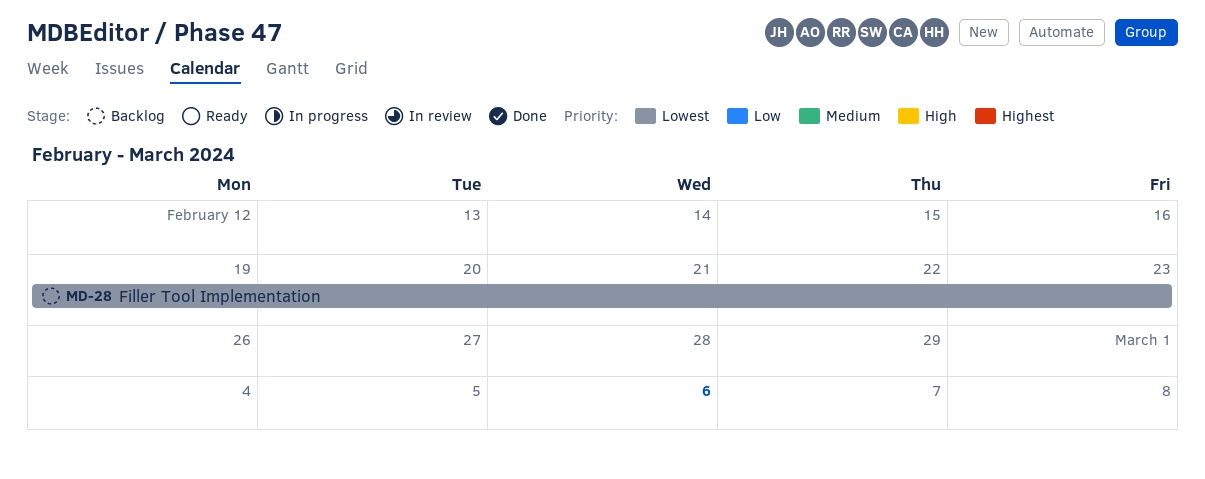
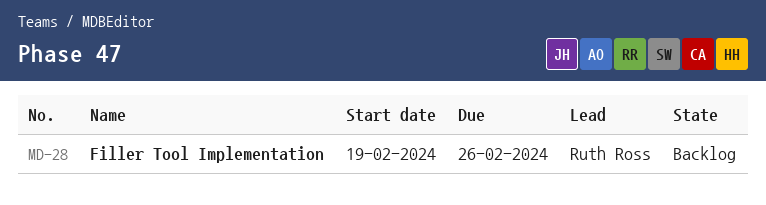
MD-28, due: Feb 23 -> Feb 26

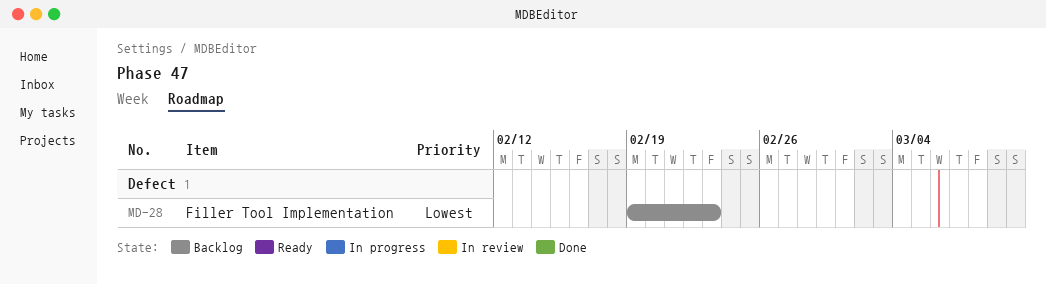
MD-28, due: Feb 26 -> Feb 23

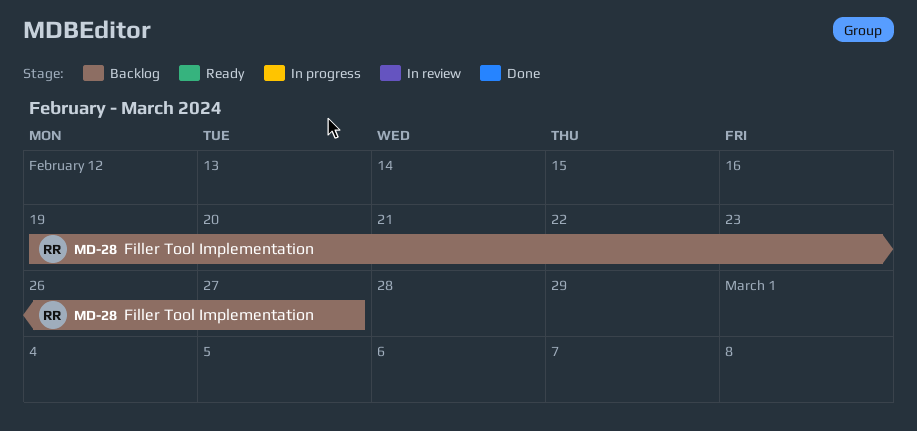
MD-28, due: Feb 23 -> Feb 27

